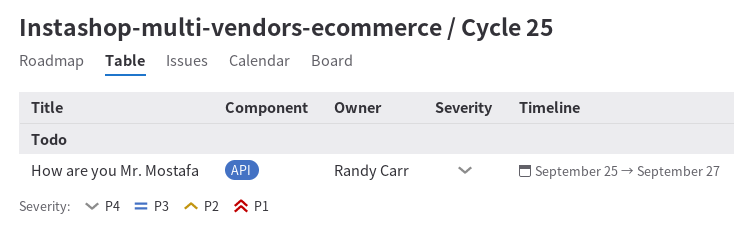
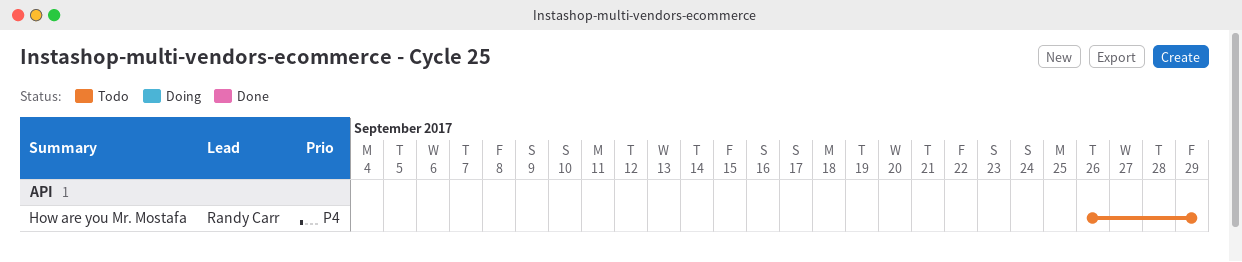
How are you Mr. Mostafa, start: Sep 25 -> Sep 26
How are you Mr. Mostafa, due: Sep 27 -> Sep 29

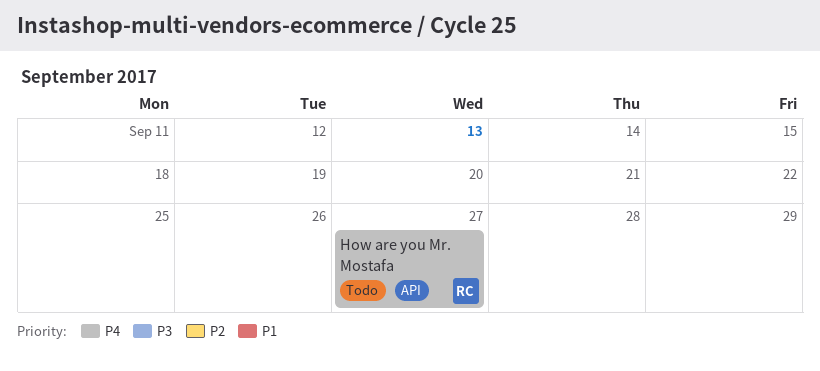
How are you Mr. Mostafa, due: Sep 29 -> Sep 27

